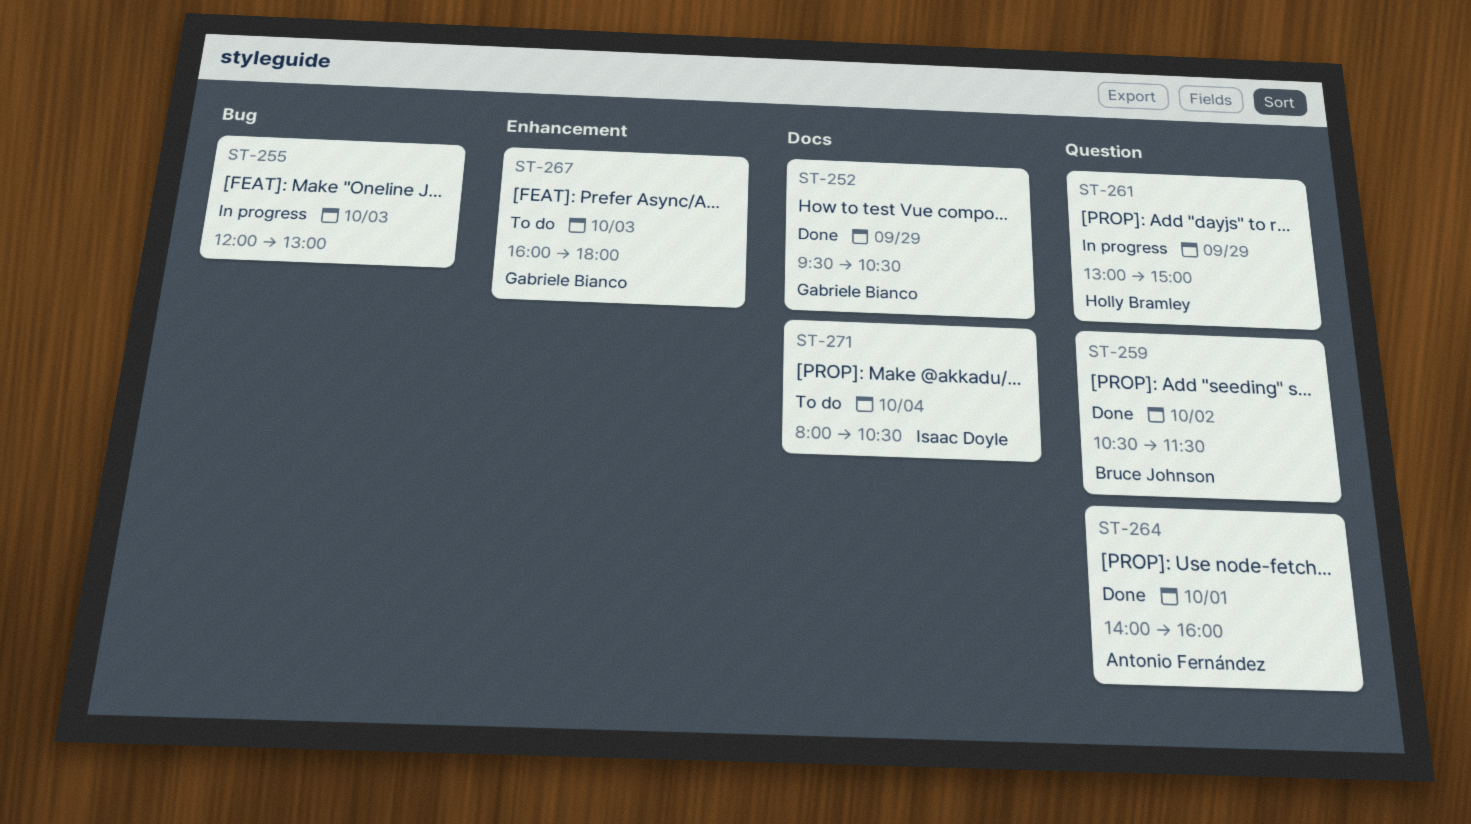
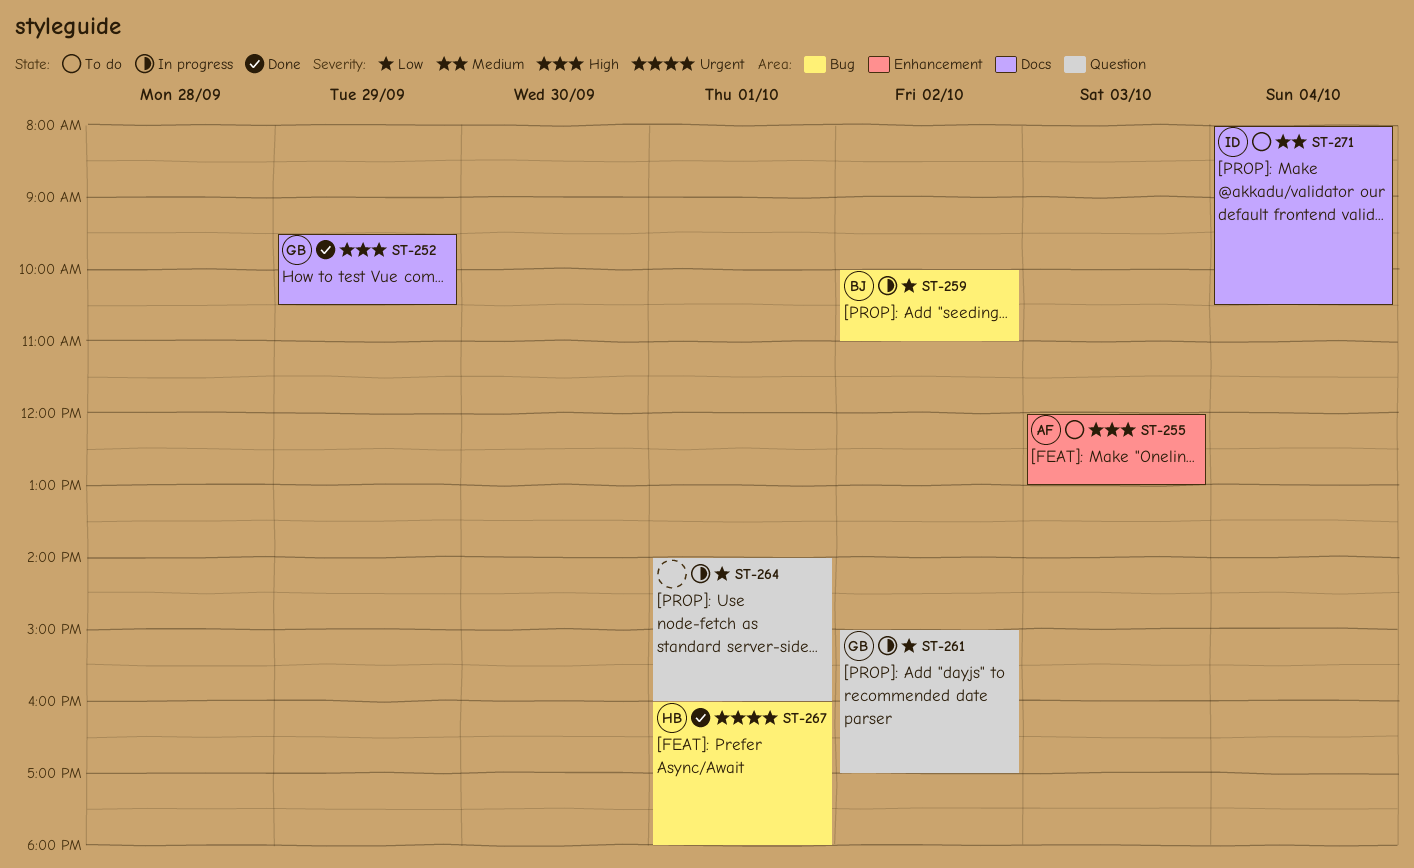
ST-255, status: In progress -> To do
ST-255, owner: none -> Antonio Fernández
ST-255, label: Bug -> Enhancement
ST-259, status: Done -> In progress
ST-259, label: Question -> Bug
ST-259, begins: 10:30 -> 10:00
ST-259, ends: 11:30 -> 11:00
ST-261, owner: Holly Bramley -> Gabriele Bianco
ST-261, day: Sep 29 -> Oct 2
ST-261, begins: 13:00 -> 15:00
ST-261, ends: 15:00 -> 17:00
ST-264, status: Done -> In progress
ST-264, owner: Antonio Fernández -> none
ST-267, status: To do -> Done
ST-267, owner: Gabriele Bianco -> Holly Bramley
ST-267, label: Enhancement -> Bug
ST-267, day: Oct 3 -> Oct 1

